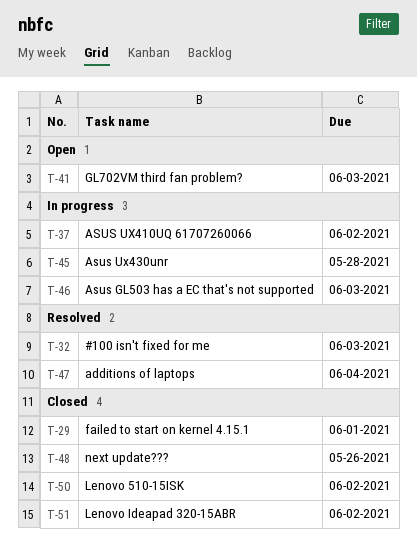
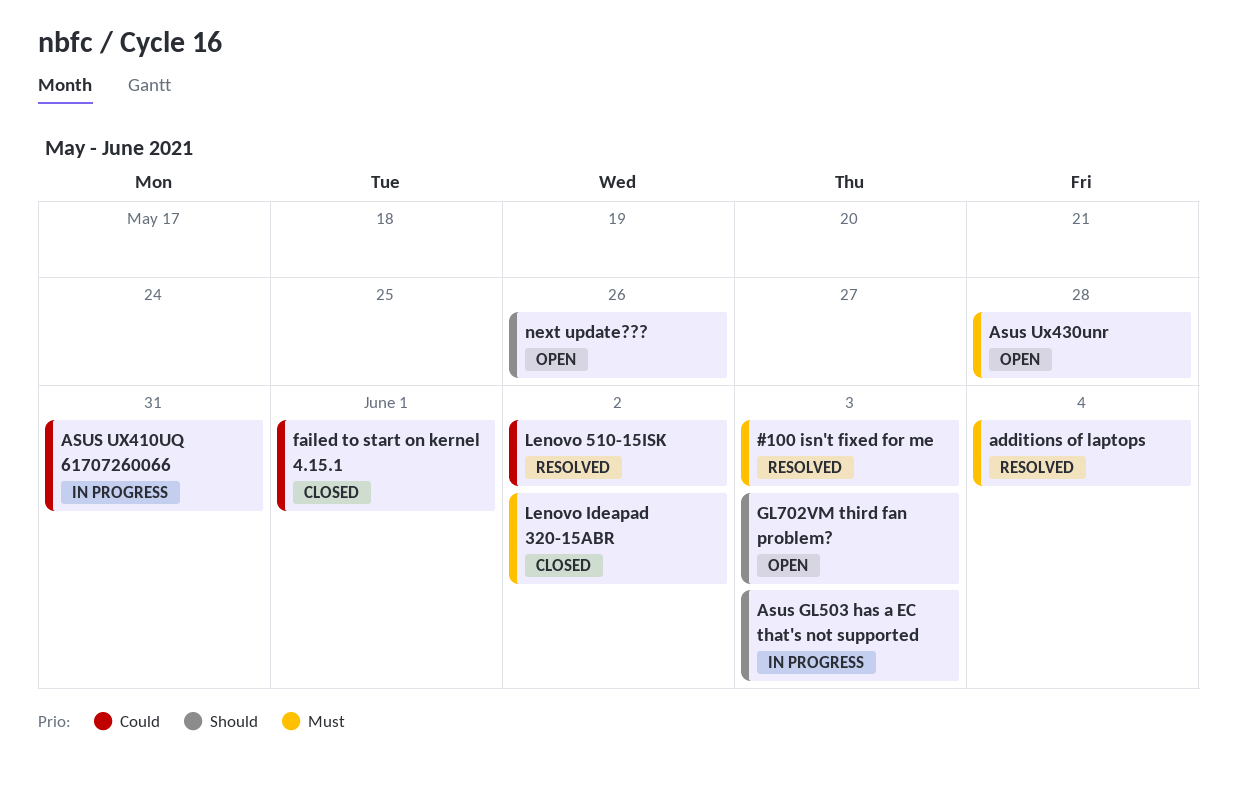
ASUS UX410UQ 61707260066, due: Jun 2 -> May 31
Asus Ux430unr, status: In progress -> Open
Lenovo 510-15ISK, status: Closed -> Resolved
next update???, status: Closed -> Open

